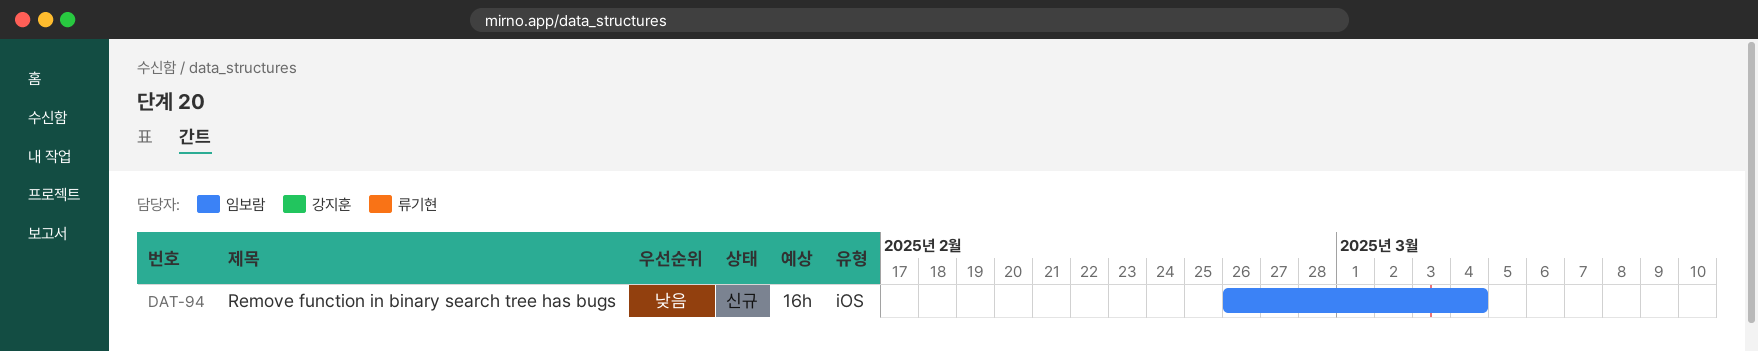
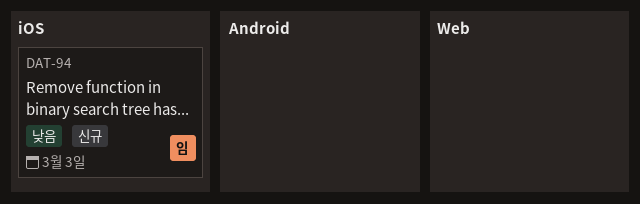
DAT-94, due: Mar 4 -> Mar 3

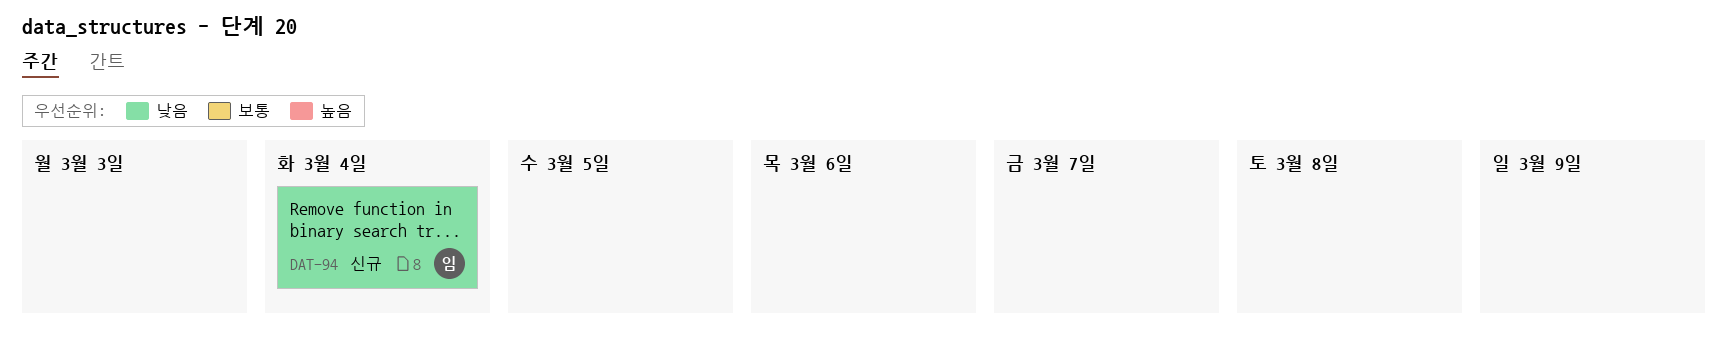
DAT-94, due: Mar 3 -> Mar 4

